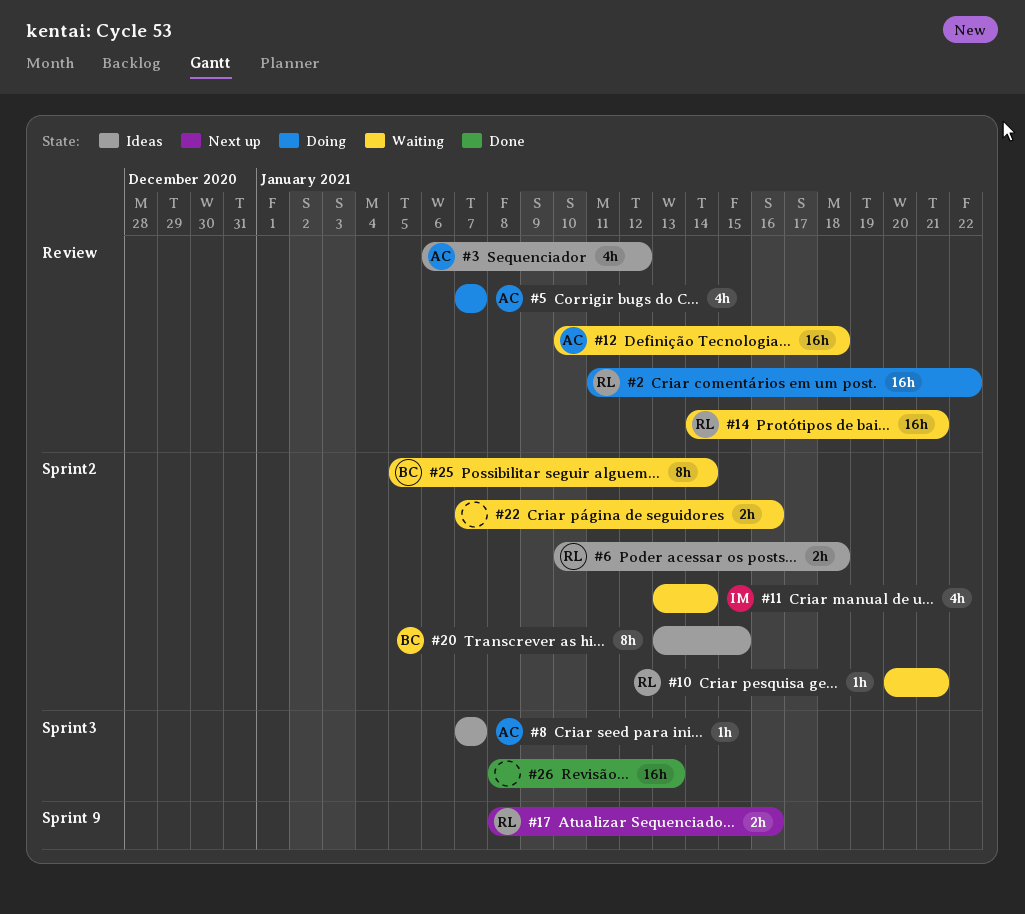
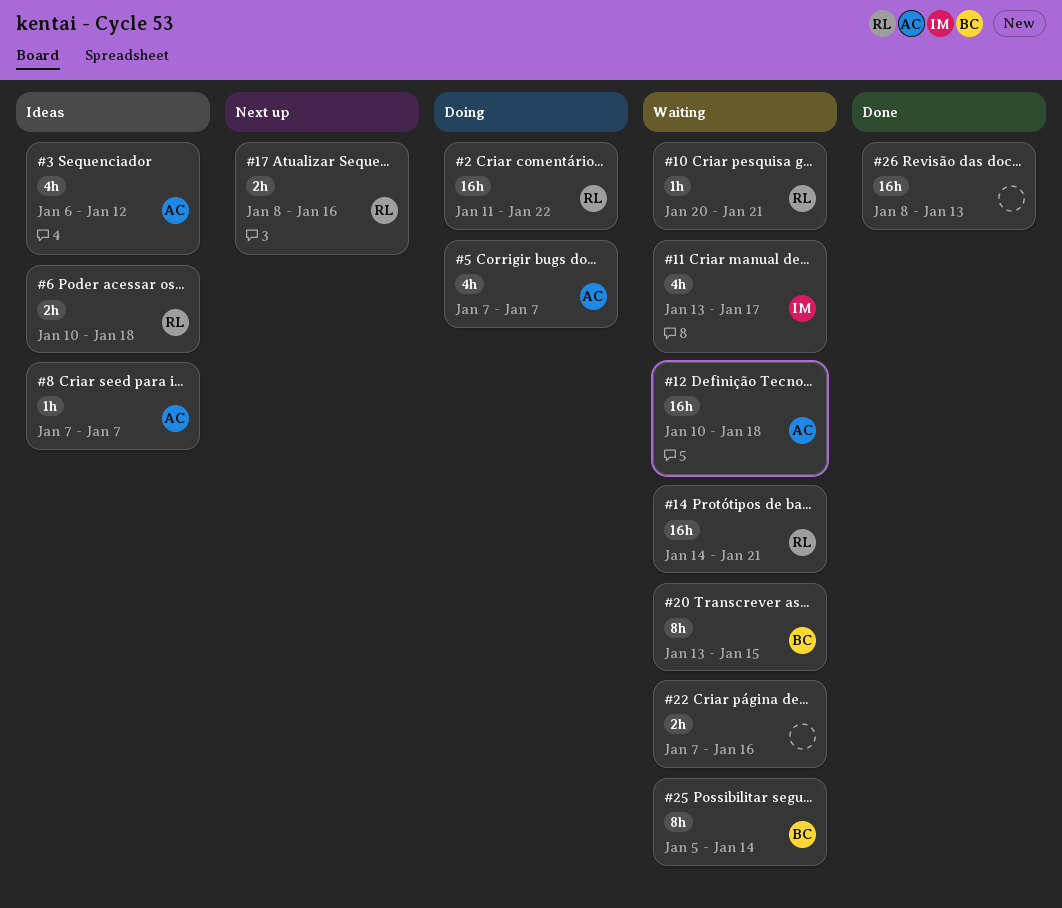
#11, due: Jan 14 -> Jan 17
#20, status: Ideas -> Waiting

